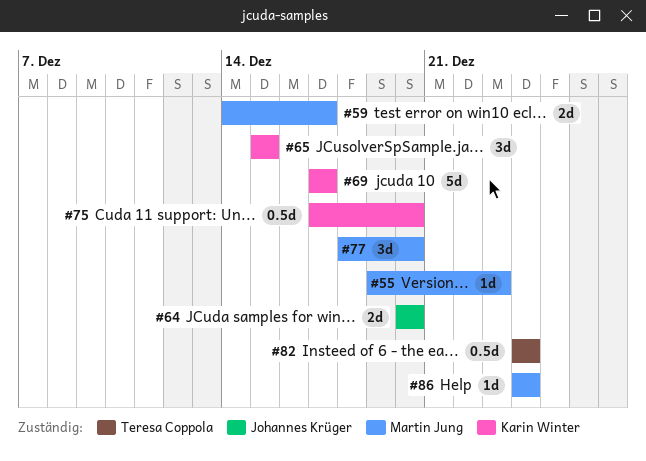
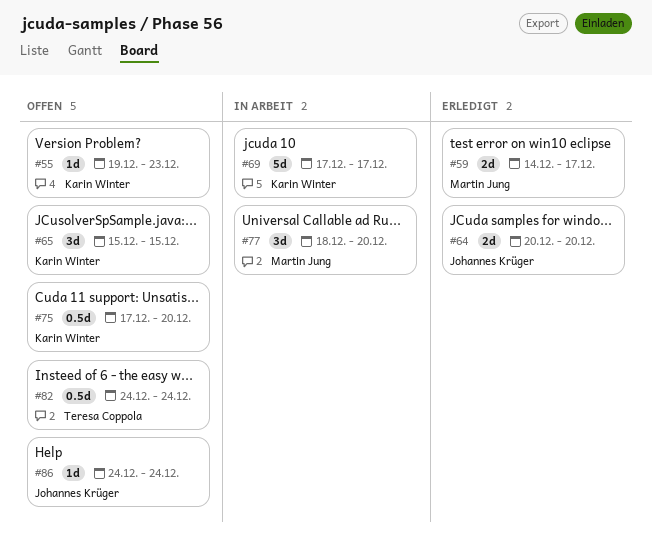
#55, owner: Martin Jung -> Karin Winter
#86, owner: Martin Jung -> Johannes Krüger

